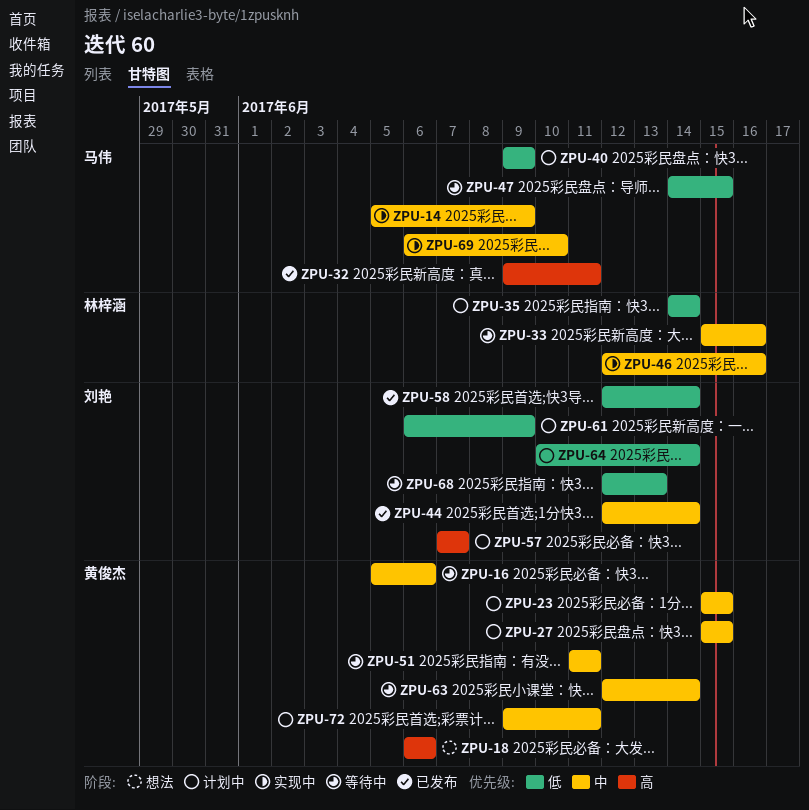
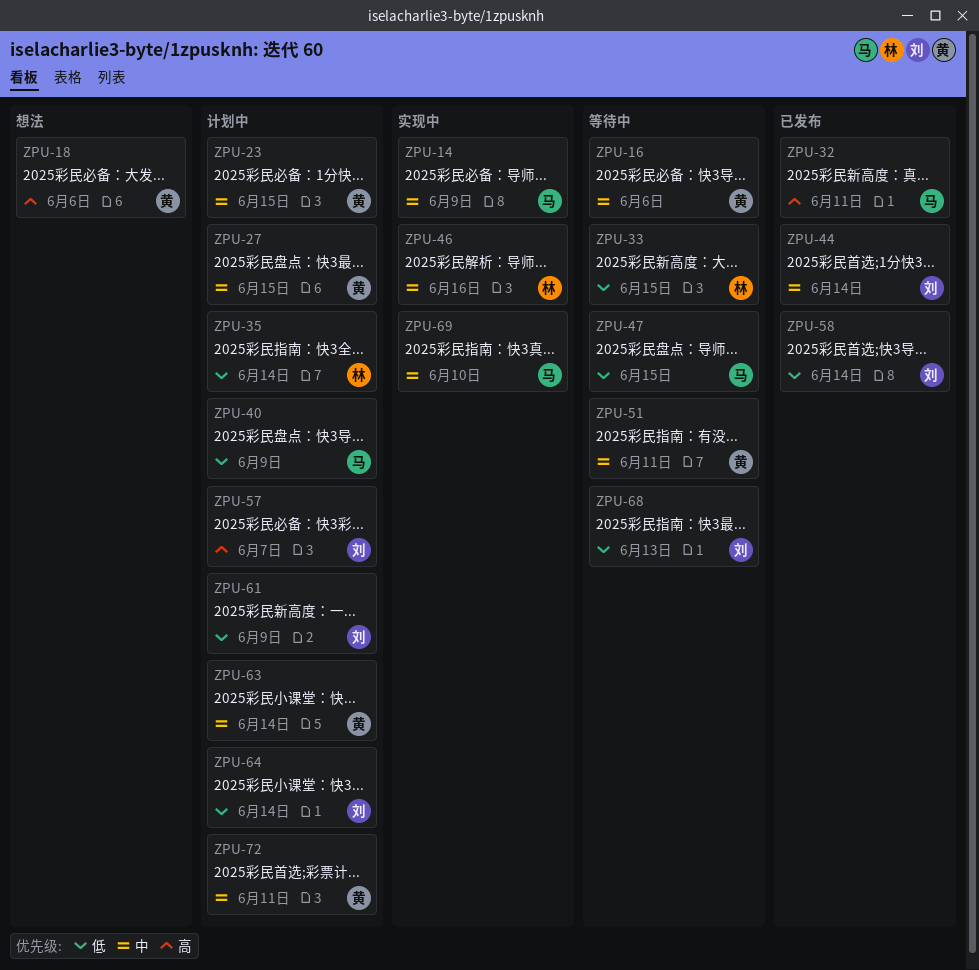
ZPU-33, priority: 中 -> 低
ZPU-33, due: Jun 16 -> Jun 15
ZPU-63, status: 等待中 -> 计划中

